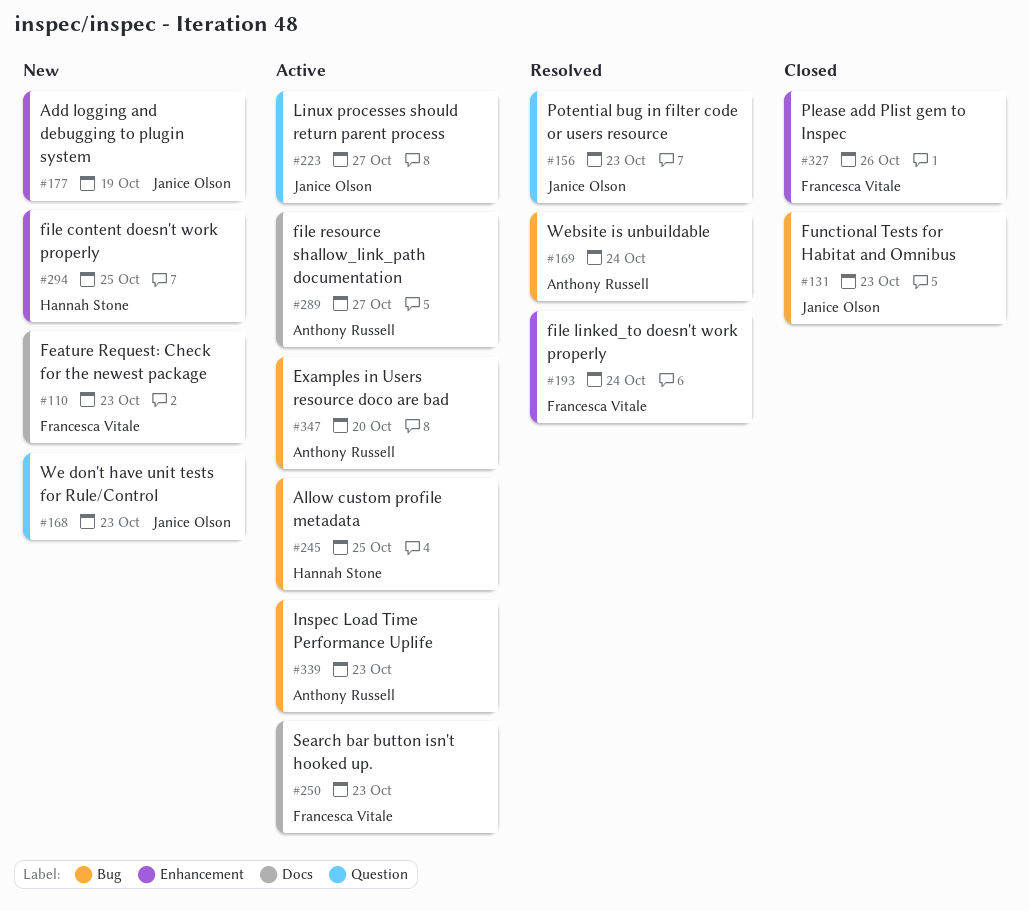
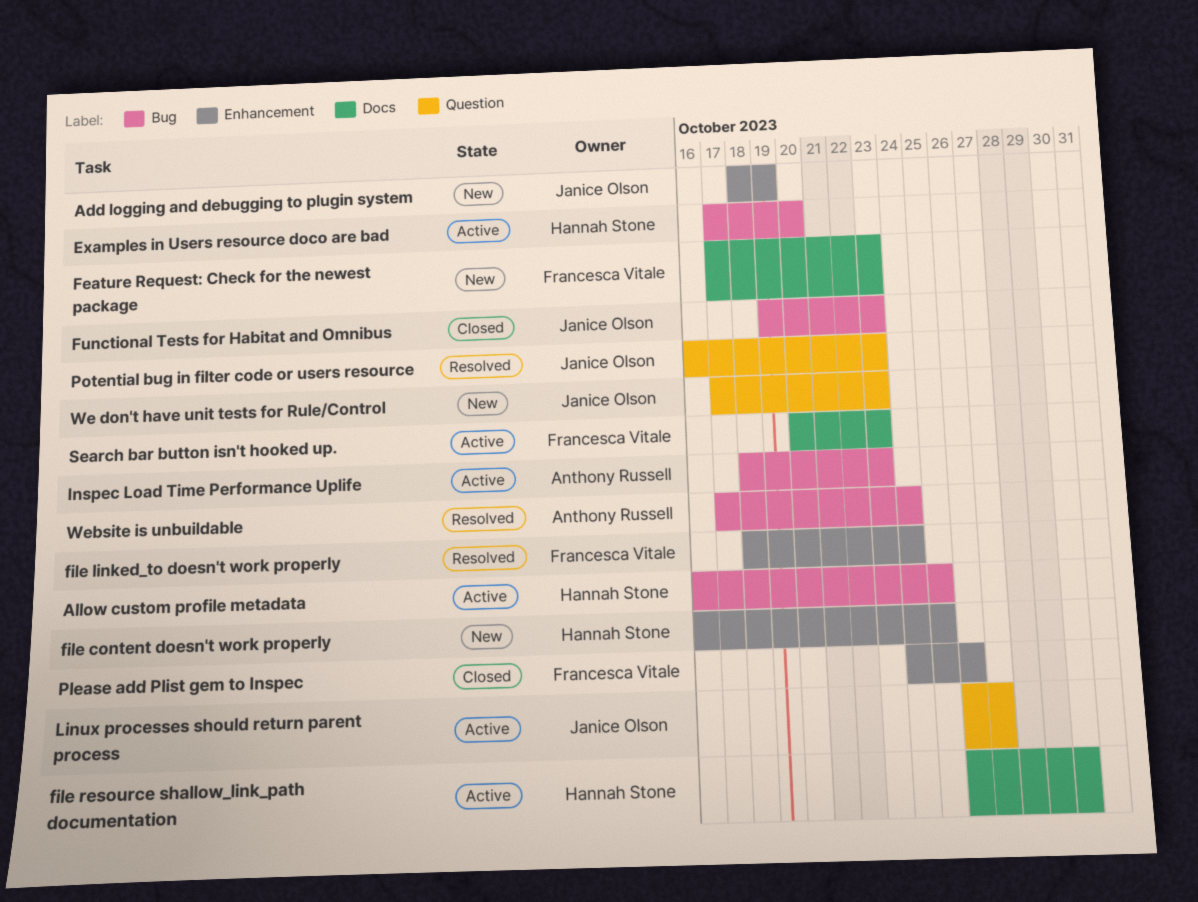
Examples in Users resource doco are bad, owner: Anthony Russell -> Hannah Stone
file resource shallow_link_path documentation, owner: Anthony Russell -> Hannah Stone
file resource shallow_link_path documentation, due: Oct 27 -> Oct 30

